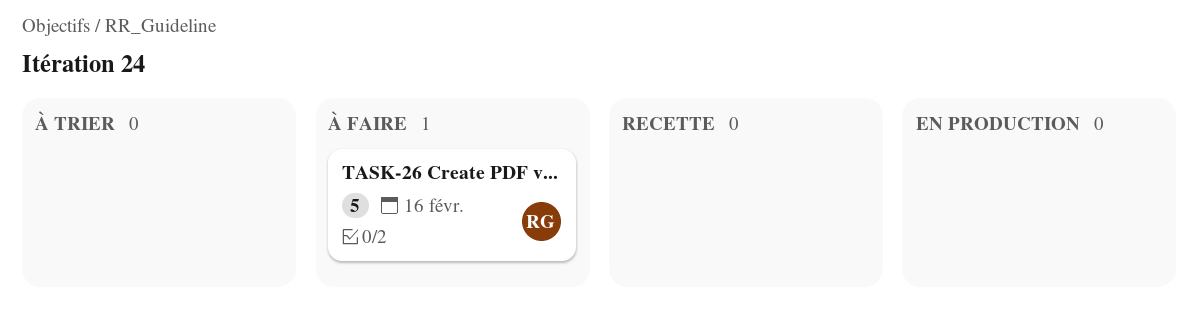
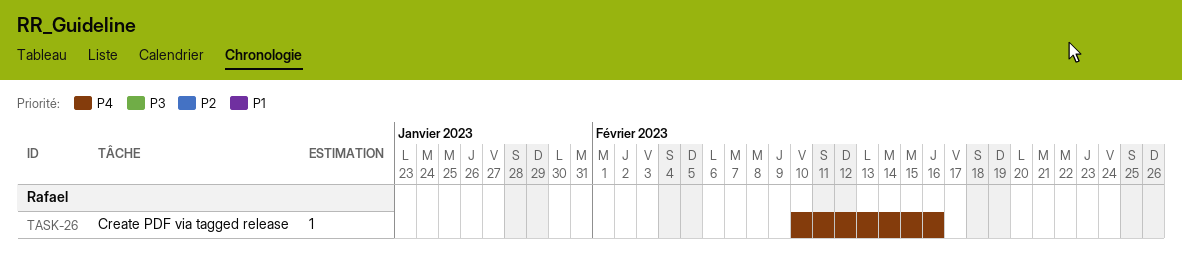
TASK-26, estimate: 5 -> 1

